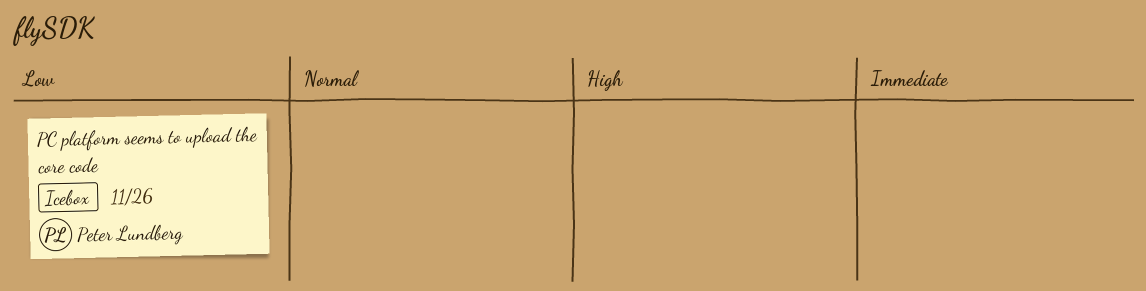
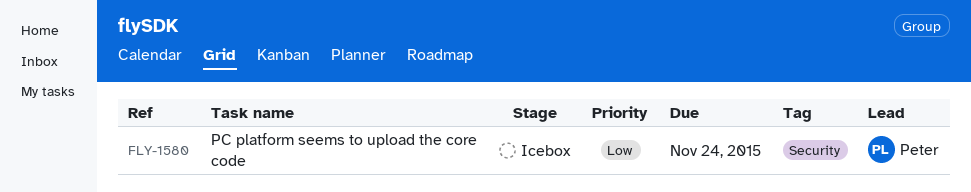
PC platform seems to upload the core code, due: Nov 26 -> Nov 24

